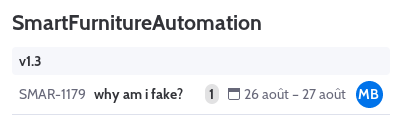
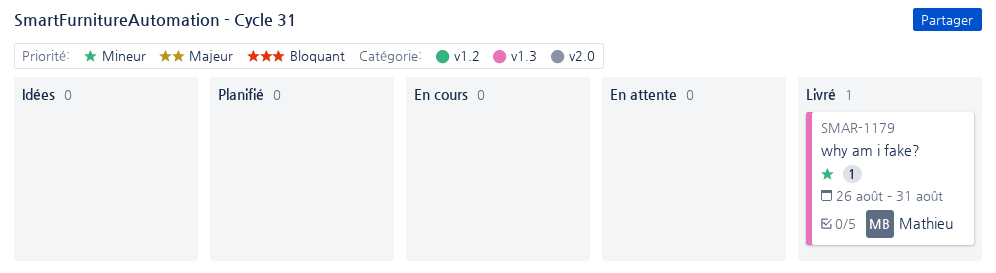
SMAR-1179, due: Aug 27 -> Aug 31

